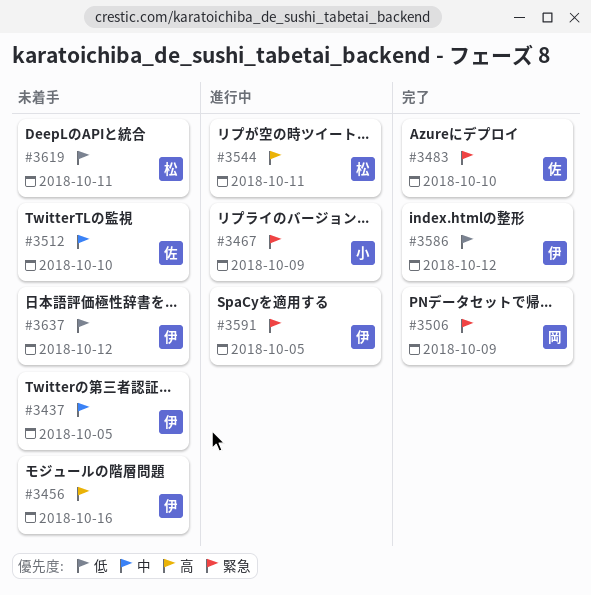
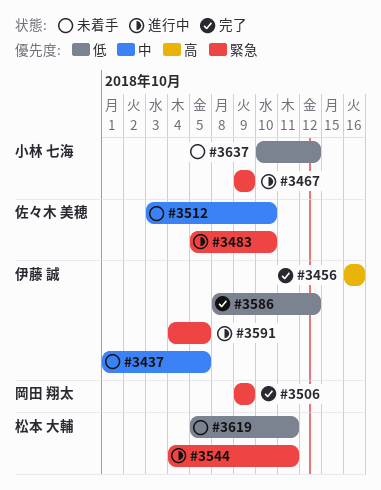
#3456, status: 未着手 -> 完了
#3483, status: 完了 -> 進行中
#3544, priority: 高 -> 緊急
#3637, owner: 伊藤 誠 -> 小林 七海

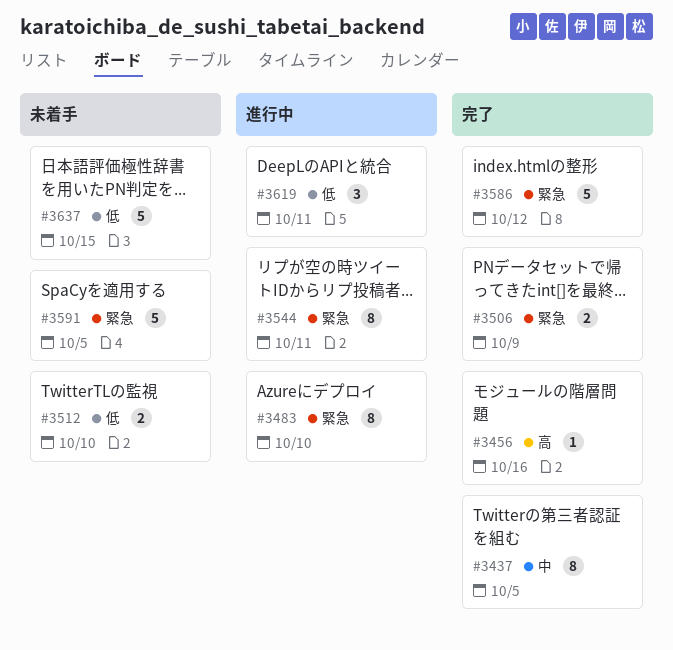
#3437, status: 未着手 -> 完了
#3467: present -> none
#3512, priority: 中 -> 低
#3586, priority: 低 -> 緊急
#3591, status: 進行中 -> 未着手
#3619, status: 未着手 -> 進行中
#3637, due: Oct 12 -> Oct 15

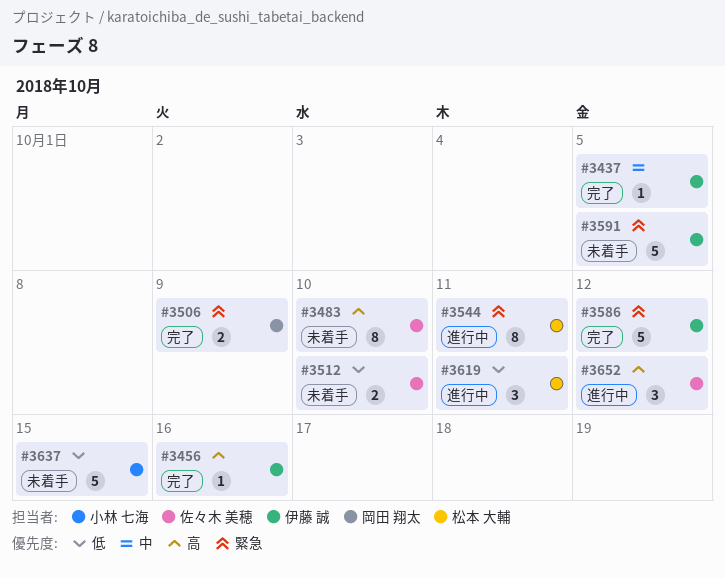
#3437, estimate: 8 -> 1
#3483, status: 進行中 -> 未着手
#3483, priority: 緊急 -> 高
#3652: none -> present

